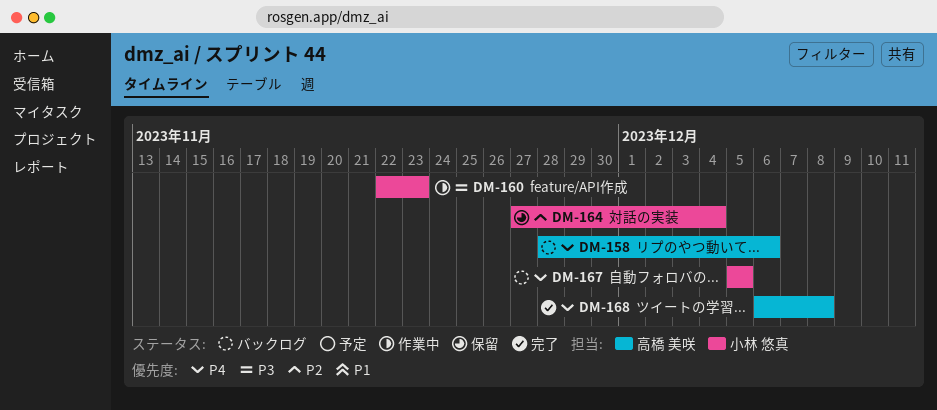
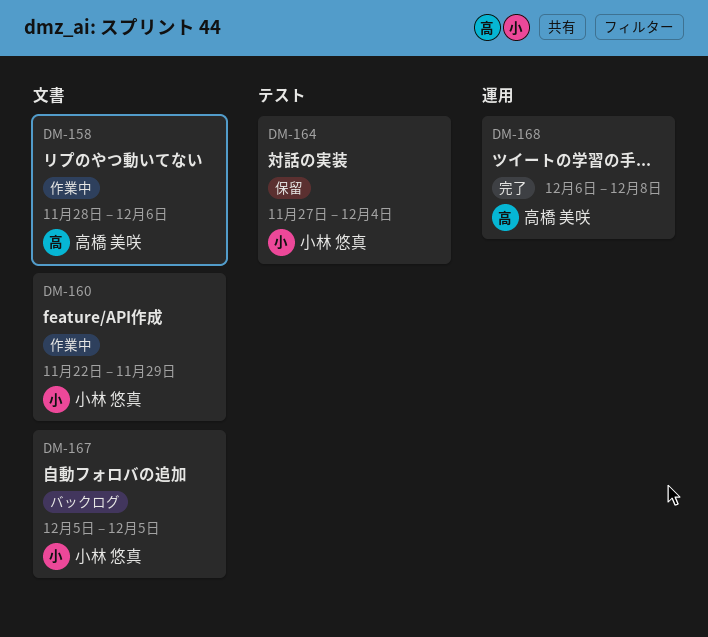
DM-158, status: バックログ -> 作業中
DM-160, due: Nov 23 -> Nov 29

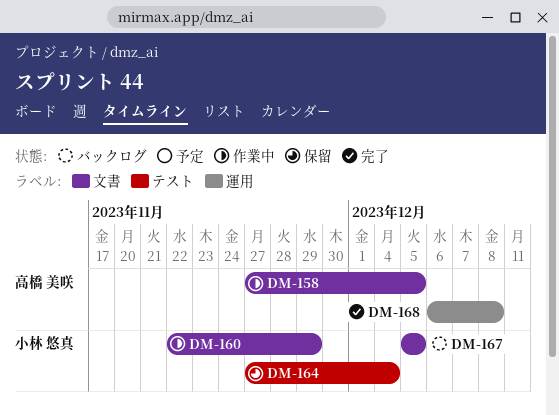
DM-158, start: Nov 28 -> Nov 27
DM-158, due: Dec 6 -> Dec 5

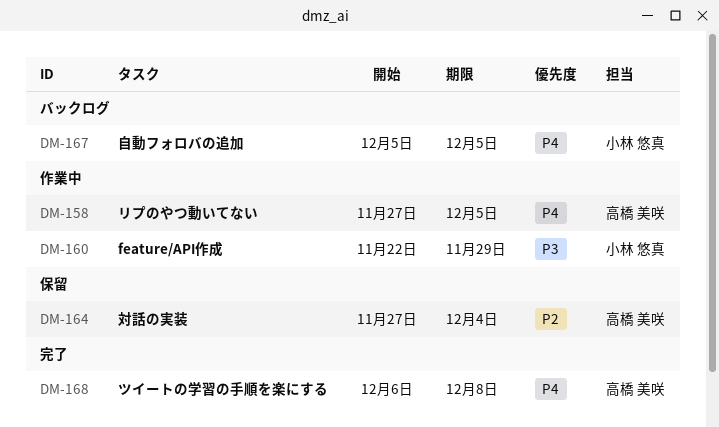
DM-164, owner: 小林 悠真 -> 高橋 美咲

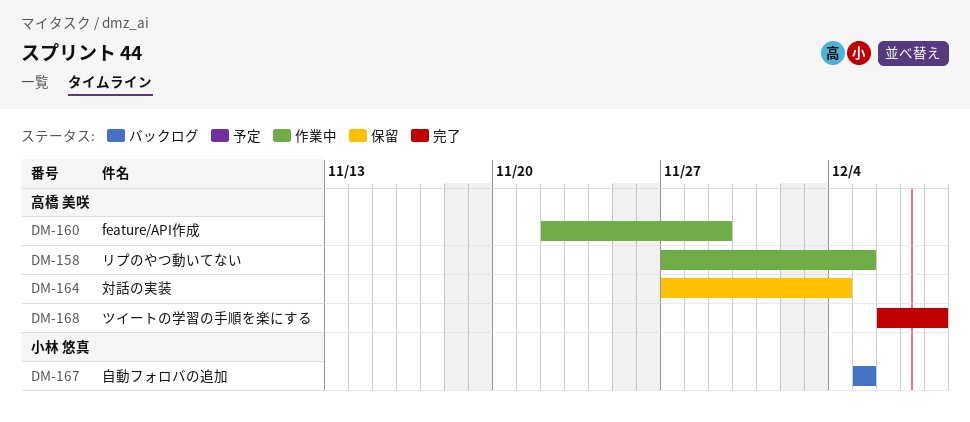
DM-160, owner: 小林 悠真 -> 高橋 美咲

